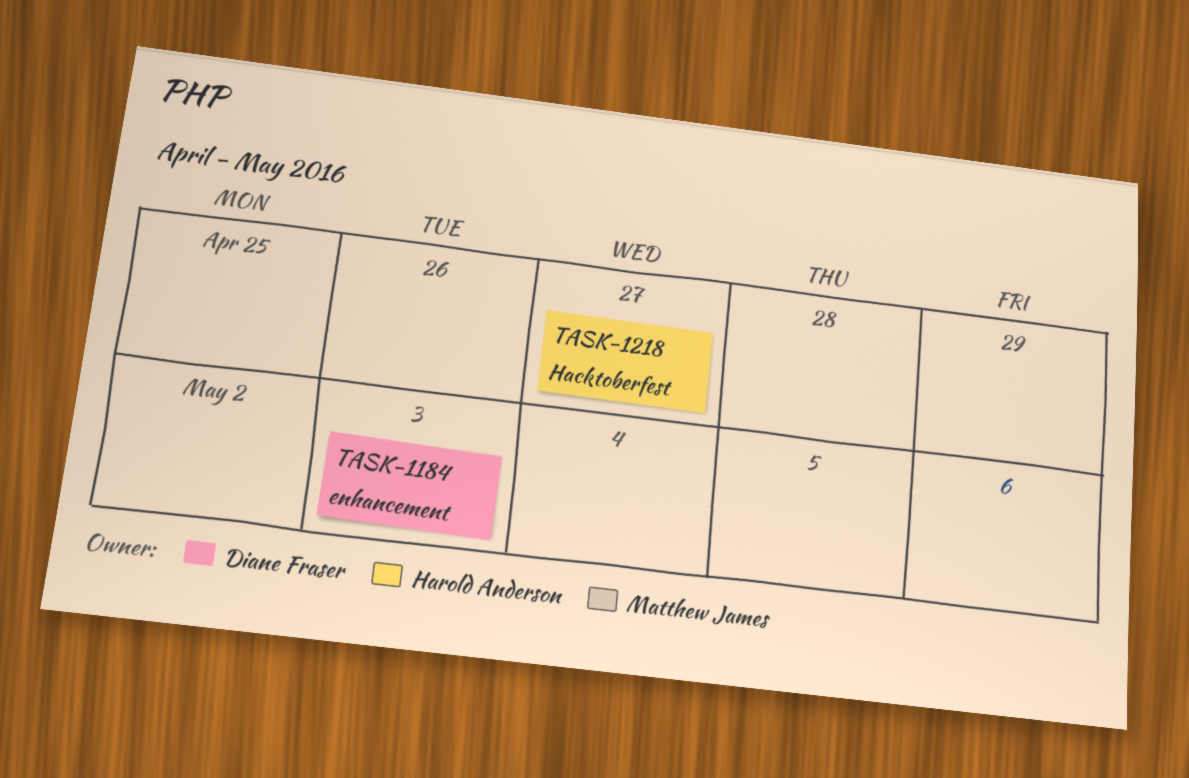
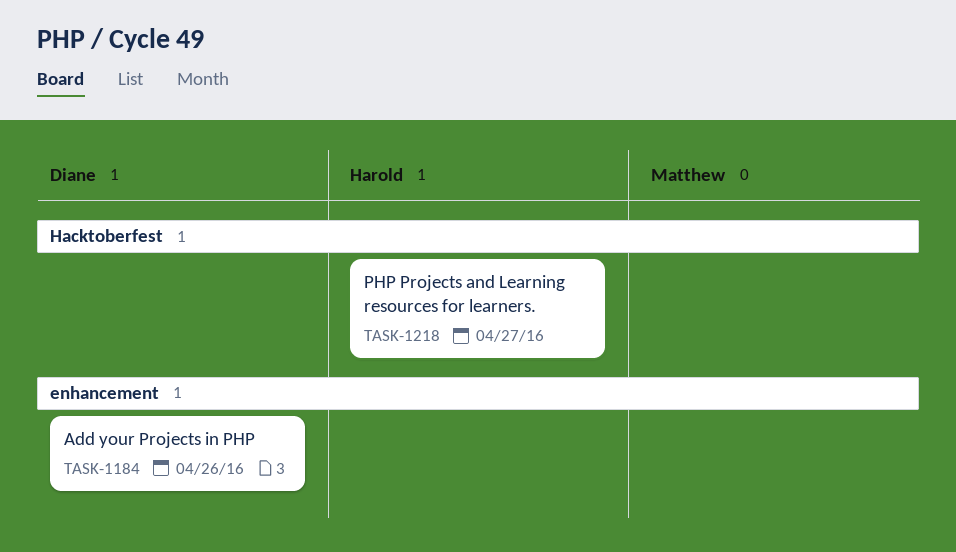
TASK-1184, due: May 3 -> Apr 26

